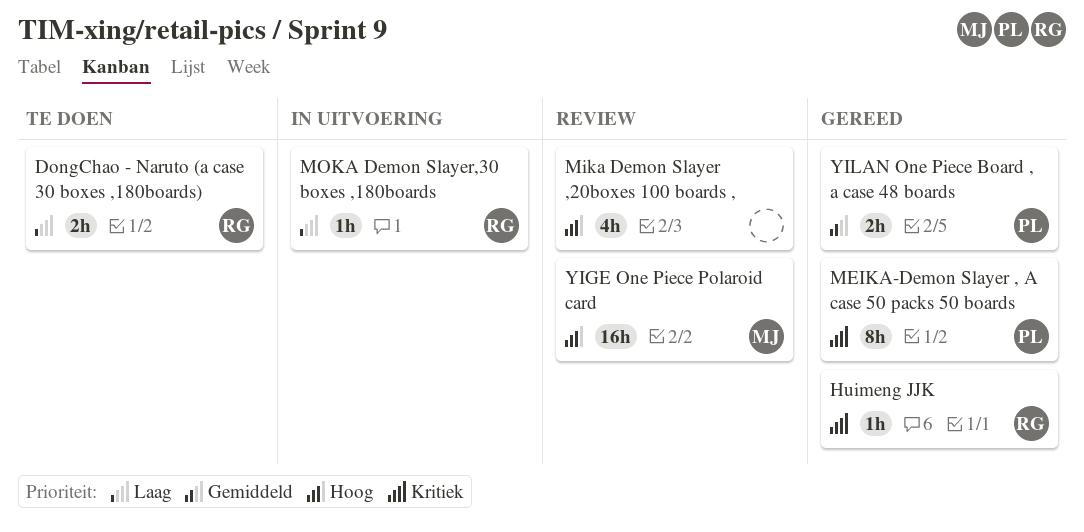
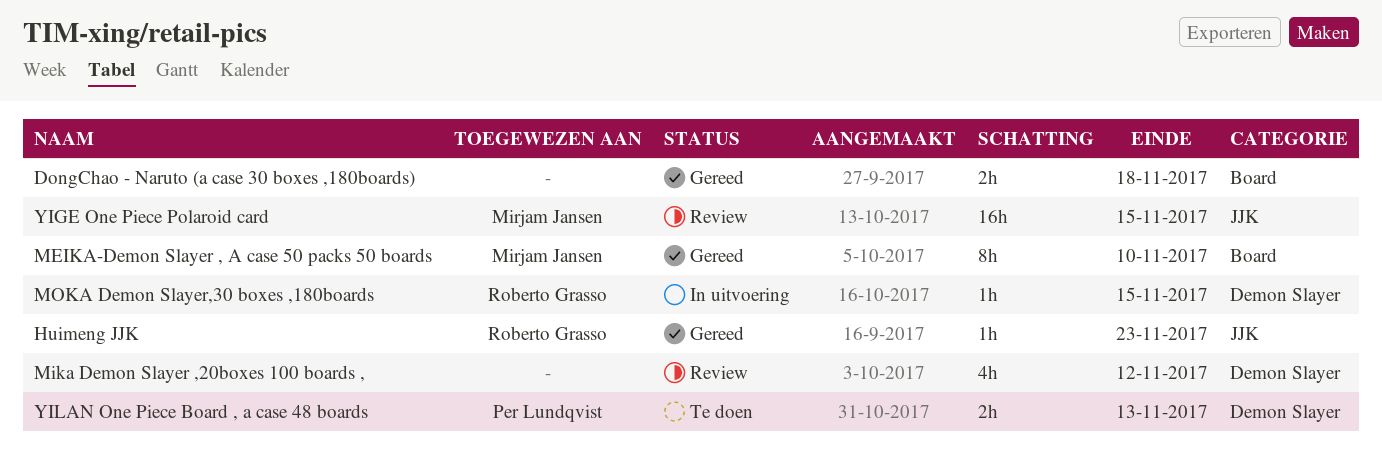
DongChao - Naruto (a case 30 boxes ,180boards), status: Te doen -> Gereed
DongChao - Naruto (a case 30 boxes ,180boards), owner: Roberto Grasso -> none
MEIKA-Demon Slayer , A case 50 packs 50 boards, owner: Per Lundqvist -> Mirjam Jansen
YILAN One Piece Board , a case 48 boards, status: Gereed -> Te doen

